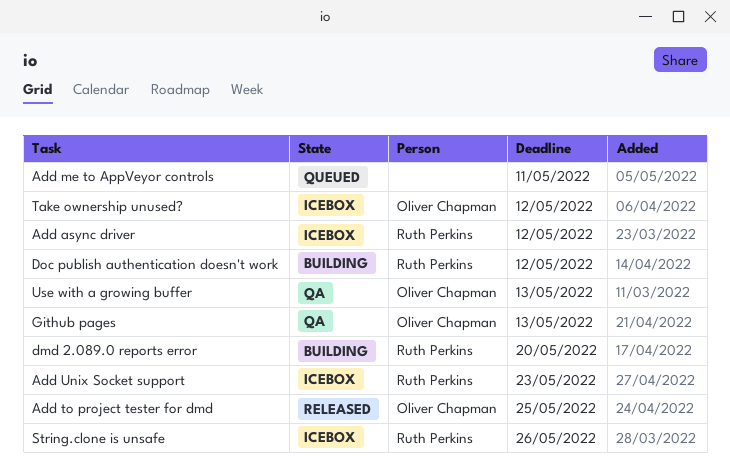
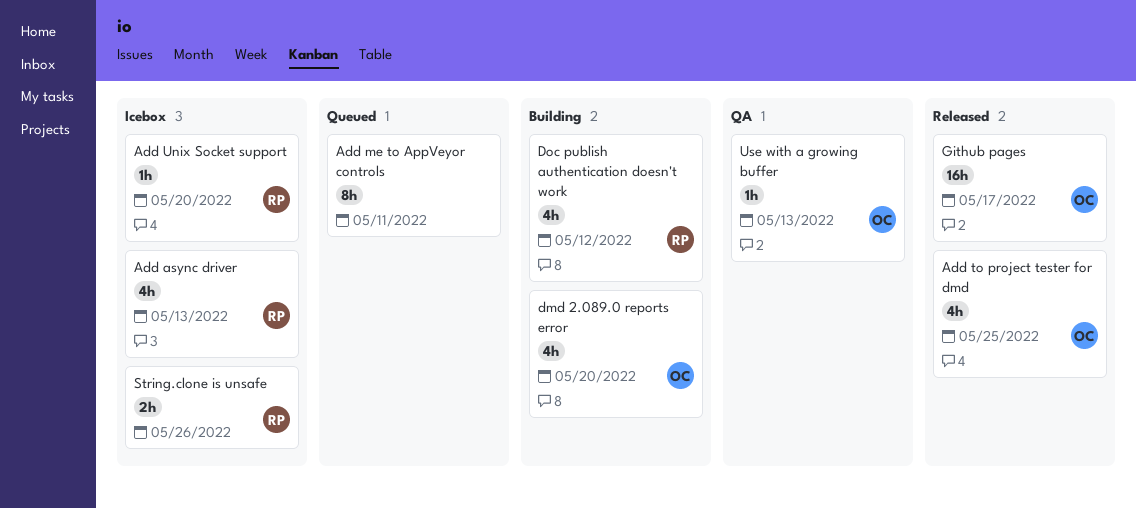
Add async driver, due: May 12 -> May 13
Add Unix Socket support, due: May 23 -> May 20
dmd 2.089.0 reports error, owner: Ruth Perkins -> Oliver Chapman
Github pages, status: QA -> Released
Github pages, due: May 13 -> May 17
Take ownership unused?: present -> none

